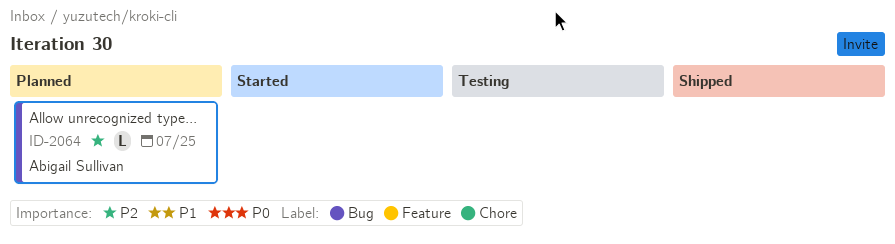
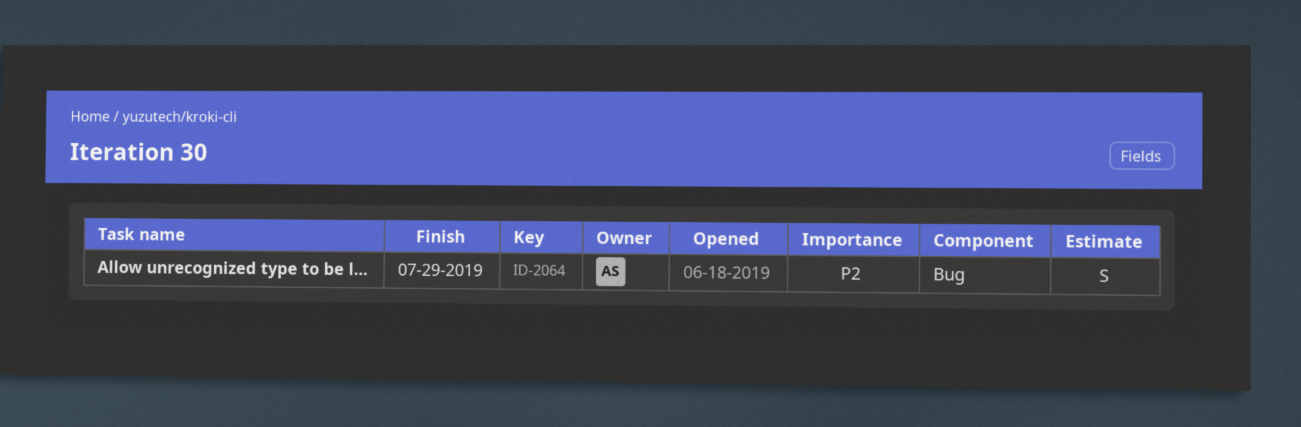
ID-2064, estimate: L -> S
ID-2064, due: Jul 25 -> Jul 29

